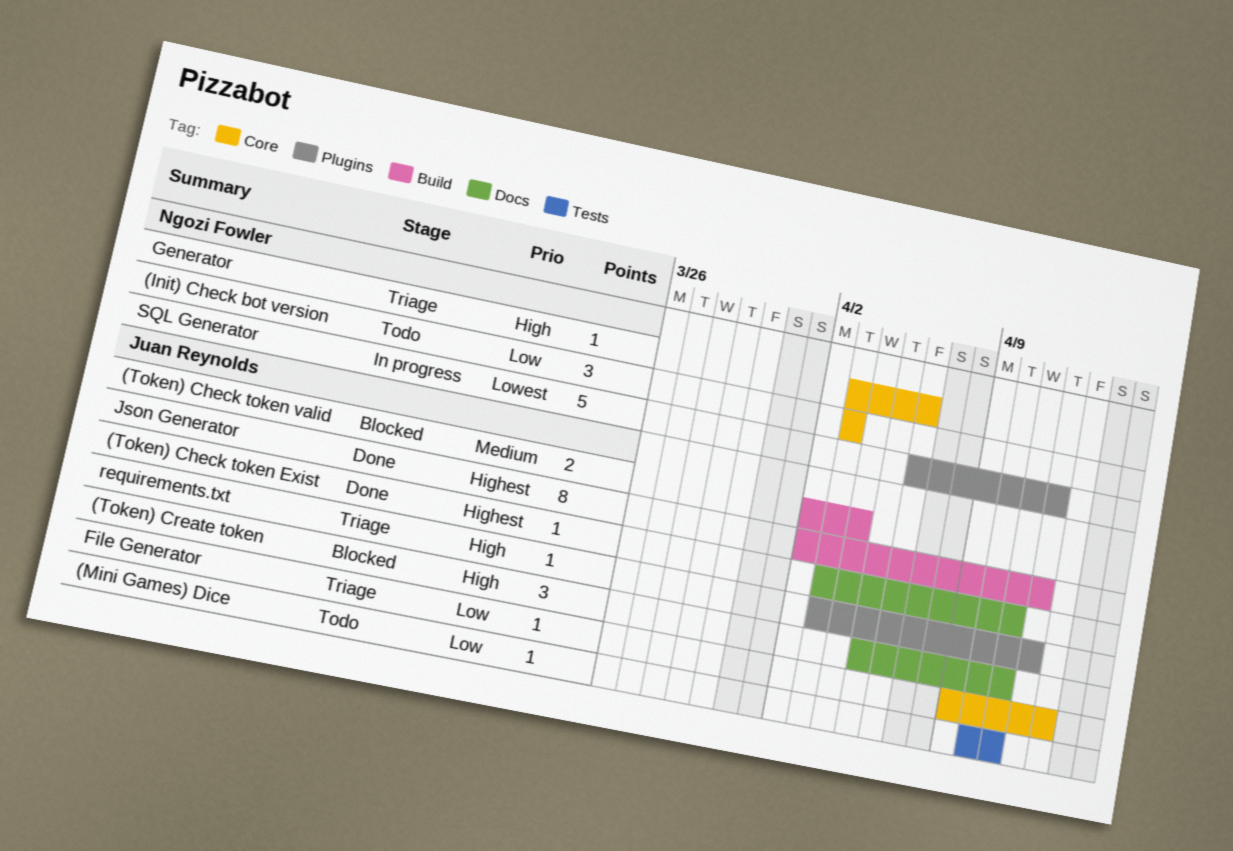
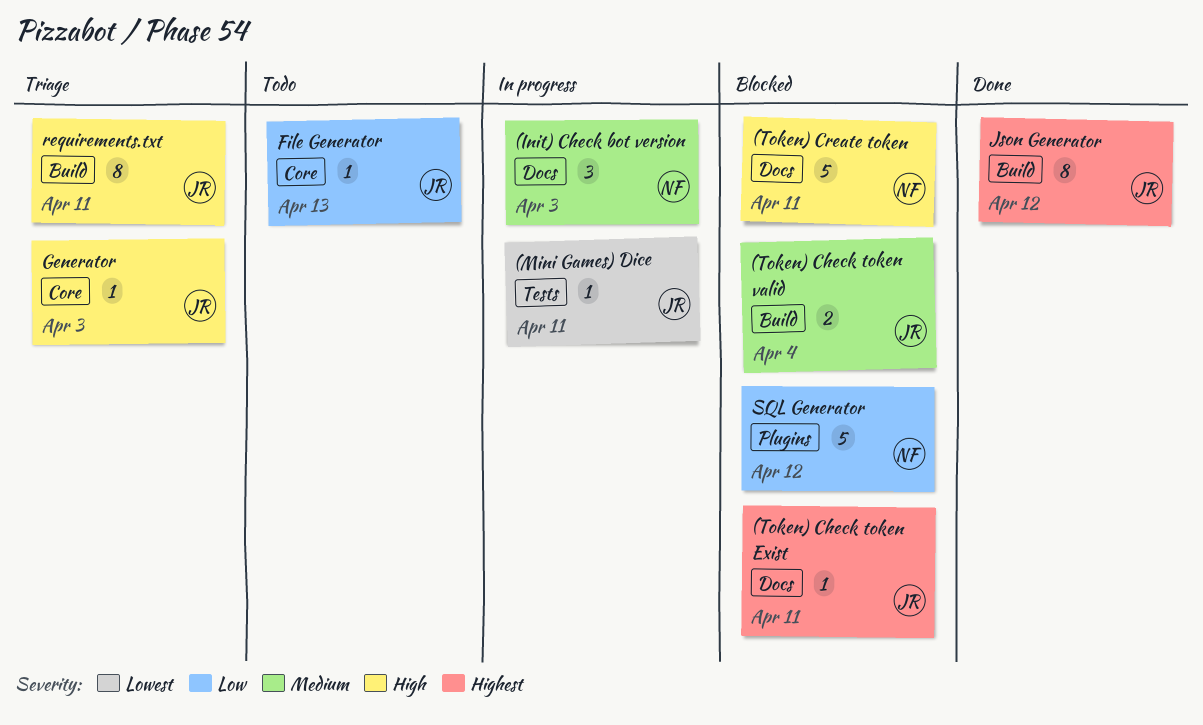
(Init) Check bot version, status: Todo -> In progress
(Init) Check bot version, priority: Low -> Medium
(Init) Check bot version, label: Core -> Docs
(Mini Games) Dice, status: Todo -> In progress
(Mini Games) Dice, priority: Low -> Lowest
(Token) Check token Exist, status: Done -> Blocked
(Token) Create token, owner: Juan Reynolds -> Ngozi Fowler
(Token) Create token, estimate: 3 -> 5
File Generator, status: Triage -> Todo
Generator, owner: Ngozi Fowler -> Juan Reynolds
Generator, due: Apr 6 -> Apr 3
requirements.txt, label: Plugins -> Build
requirements.txt, estimate: 1 -> 8
requirements.txt, due: Apr 12 -> Apr 11
SQL Generator, status: In progress -> Blocked
SQL Generator, priority: Lowest -> Low

